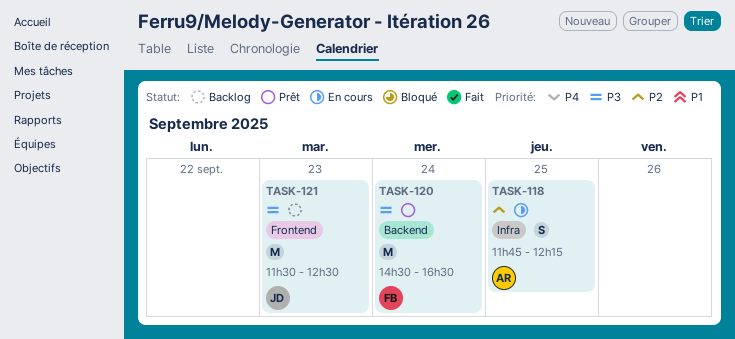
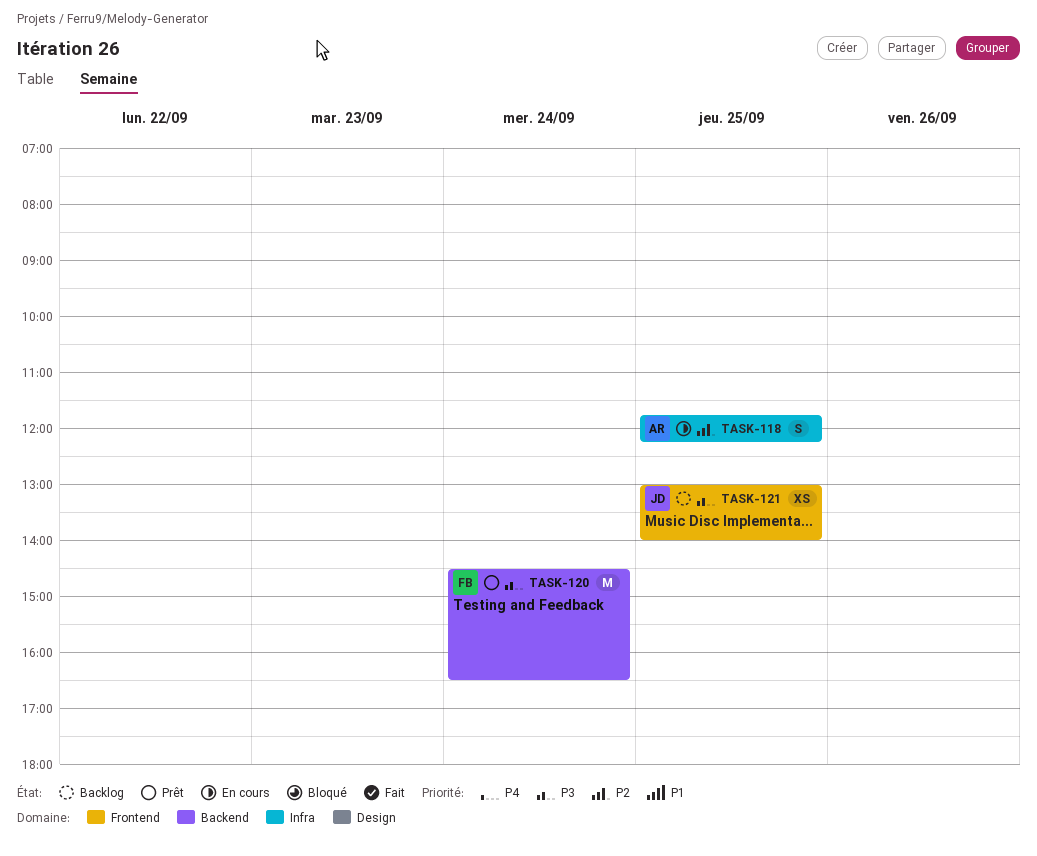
TASK-121, estimate: M -> XS
TASK-121, day: Sep 23 -> Sep 25
TASK-121, begins: 11:30 -> 13:00
TASK-121, ends: 12:30 -> 14:00

